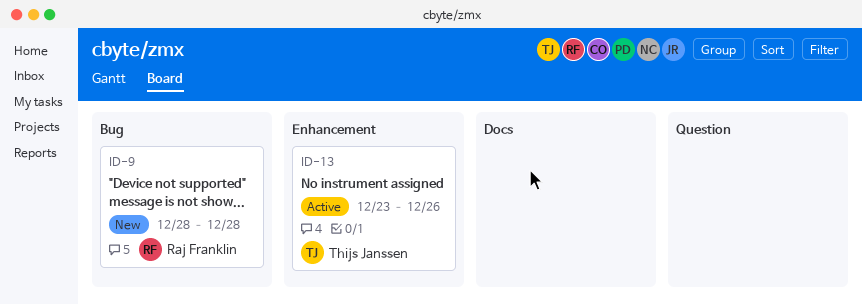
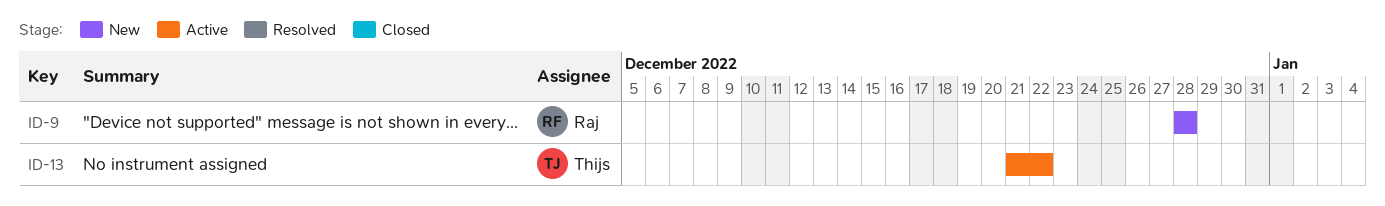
ID-13, start: Dec 23 -> Dec 21
ID-13, due: Dec 26 -> Dec 22

